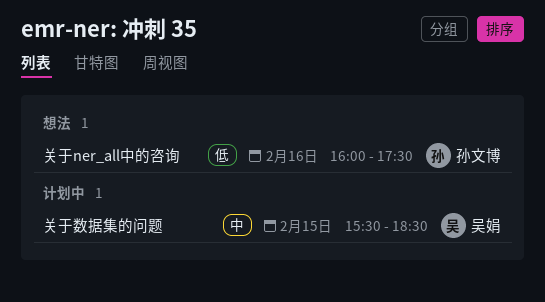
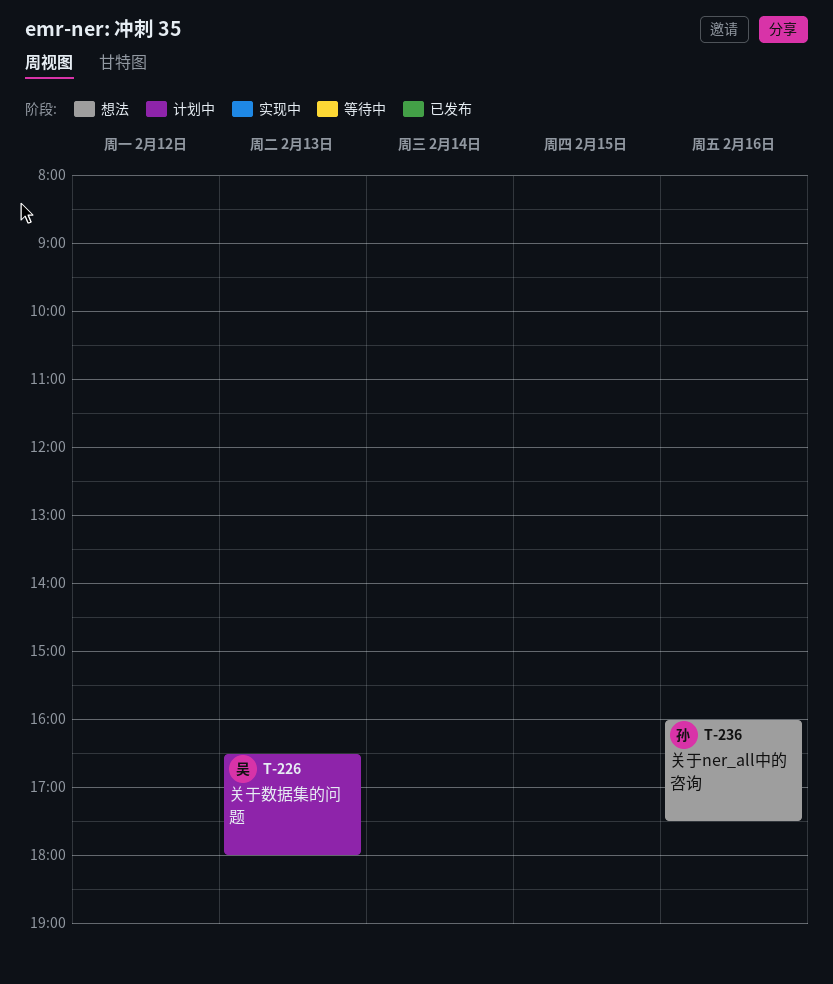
关于数据集的问题, day: Feb 15 -> Feb 13
关于数据集的问题, begins: 15:30 -> 16:30
关于数据集的问题, ends: 18:30 -> 18:00

